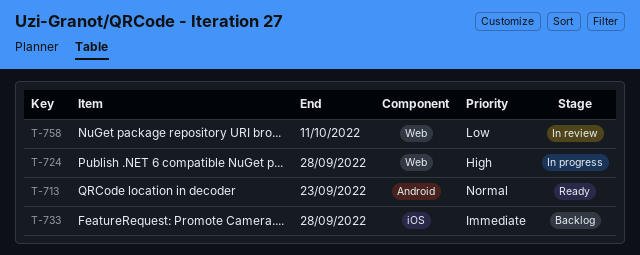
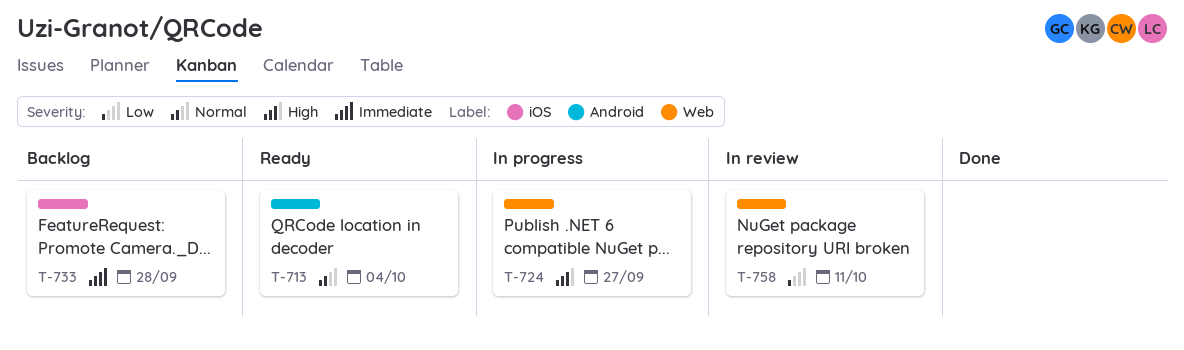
T-713, due: Sep 23 -> Oct 4
T-724, due: Sep 28 -> Sep 27

